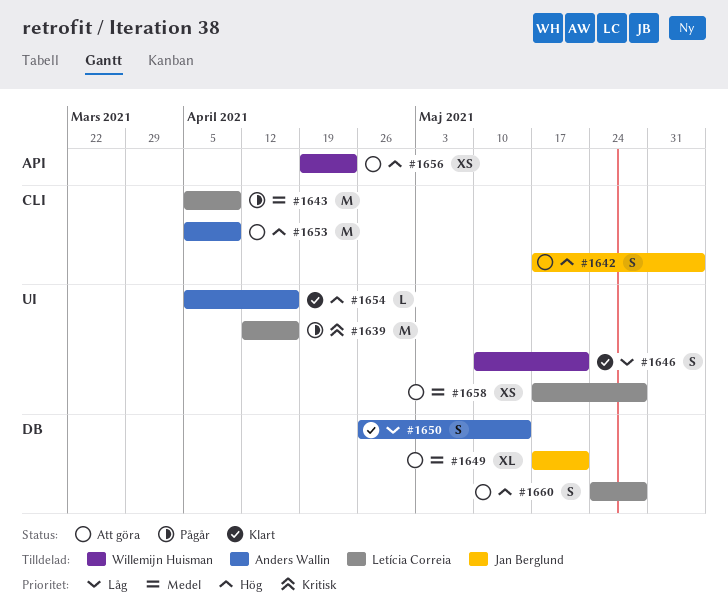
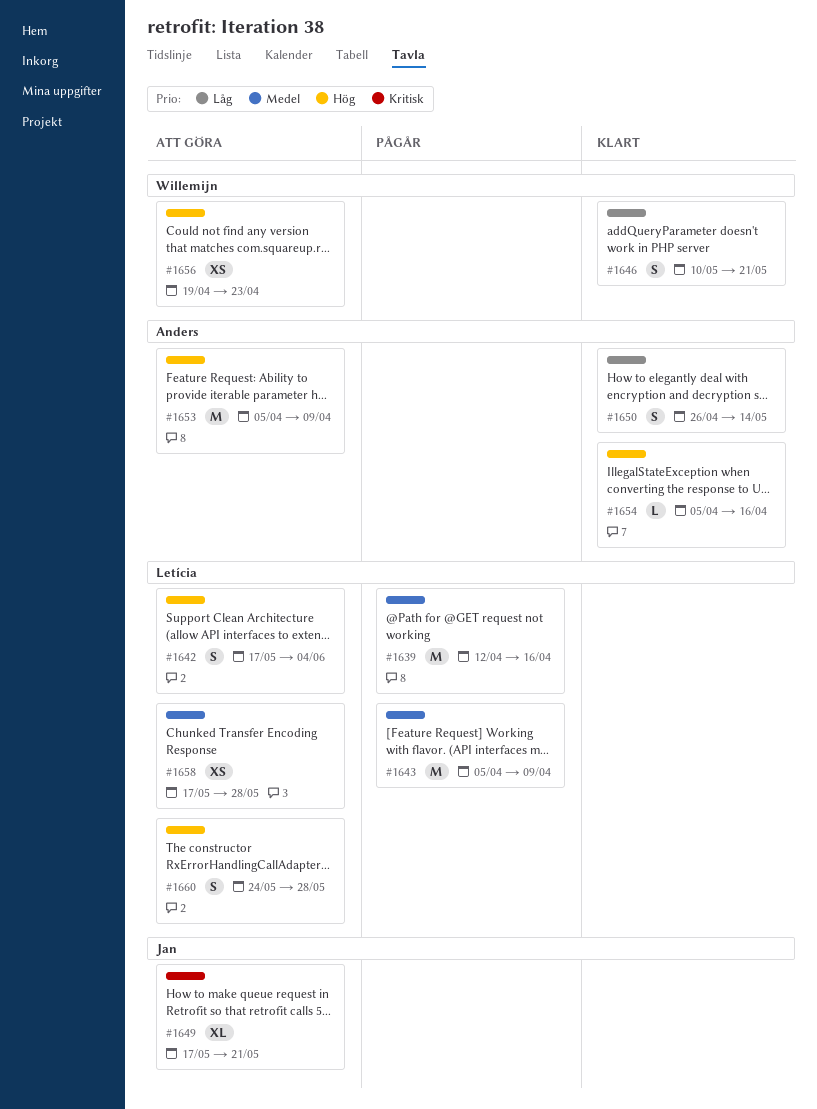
#1639, priority: Kritisk -> Medel
#1642, owner: Jan Berglund -> Letícia Correia
#1649, priority: Medel -> Kritisk

